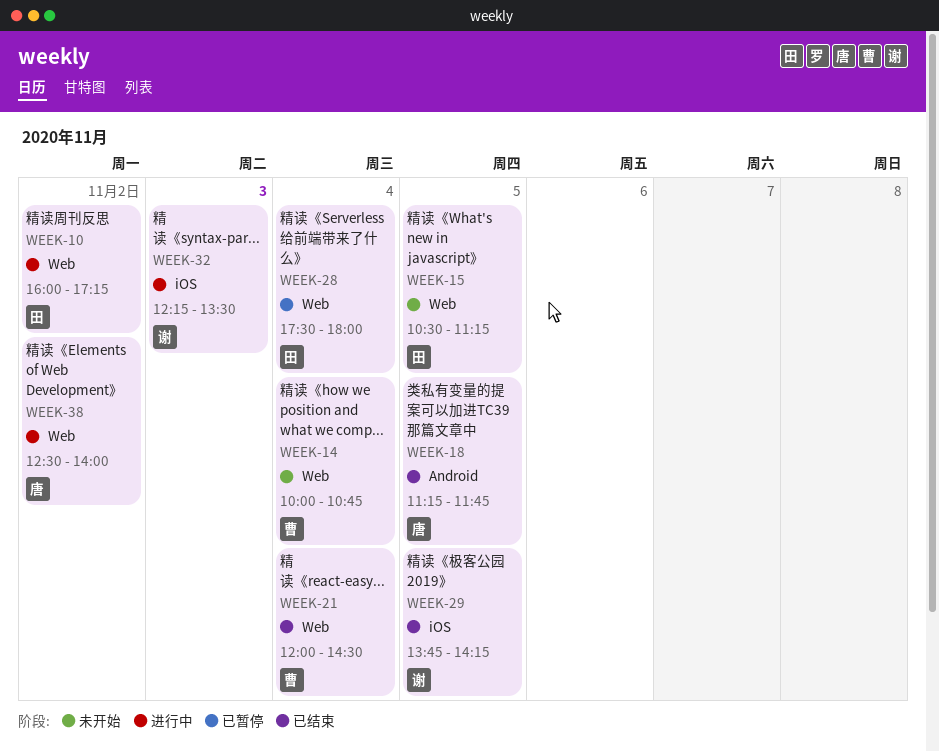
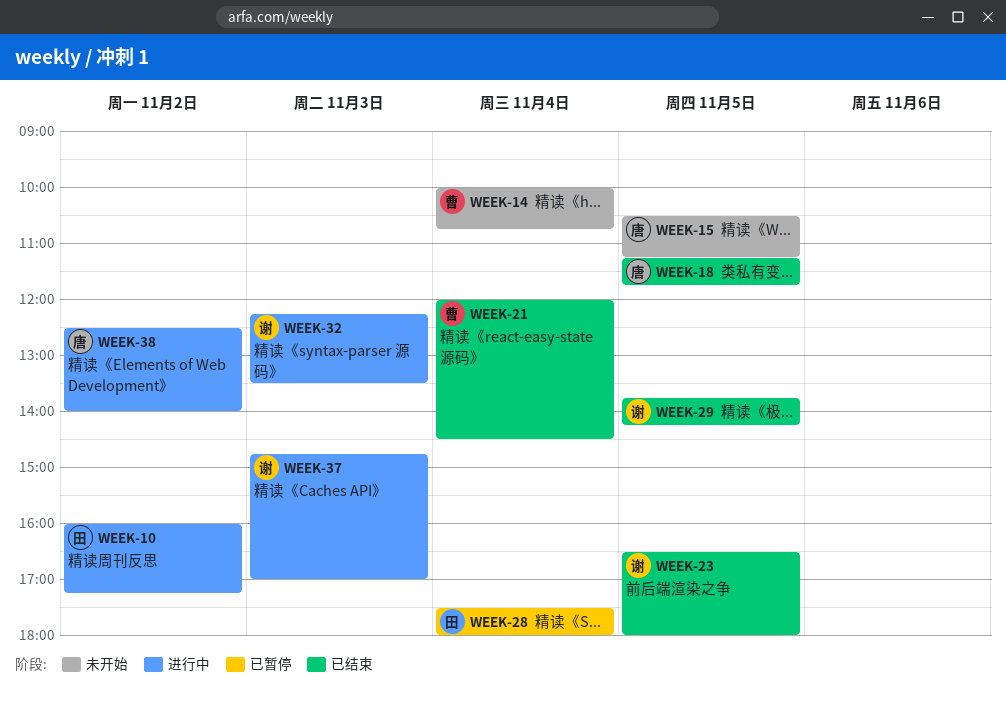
WEEK-15, owner: 田 -> 唐
WEEK-23: none -> present
WEEK-37: none -> present

